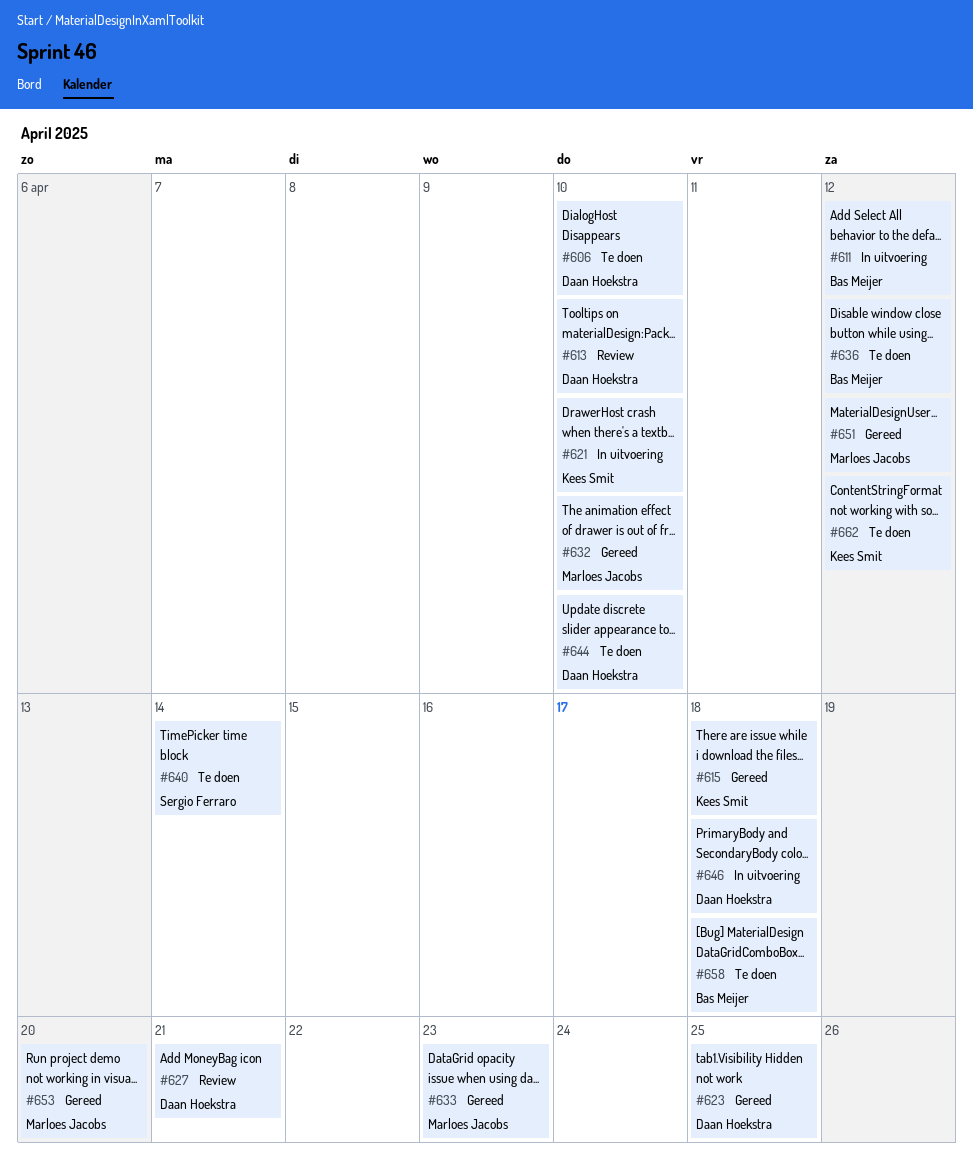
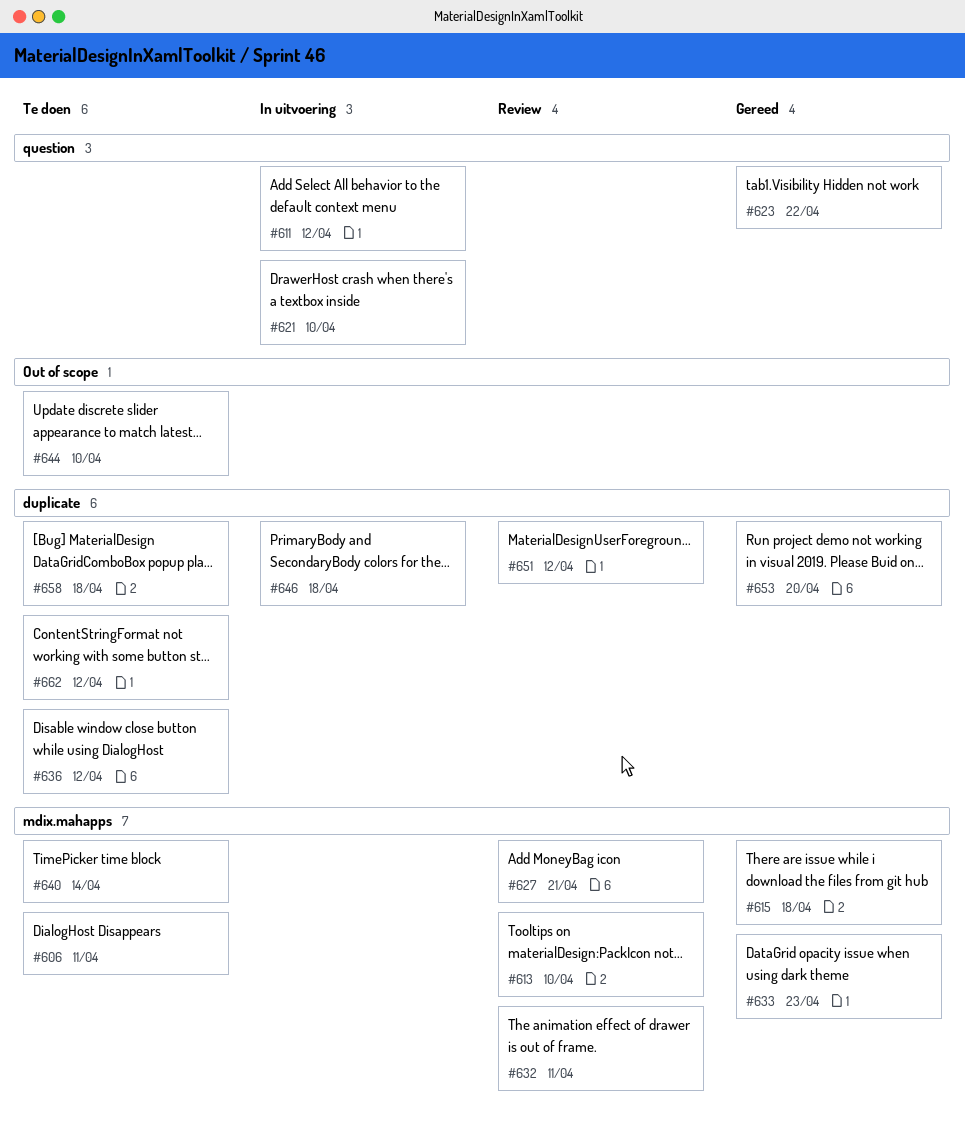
#606, due: Apr 10 -> Apr 11
#623, due: Apr 25 -> Apr 22
#632, status: Gereed -> Review
#632, due: Apr 10 -> Apr 11
#651, status: Gereed -> Review

